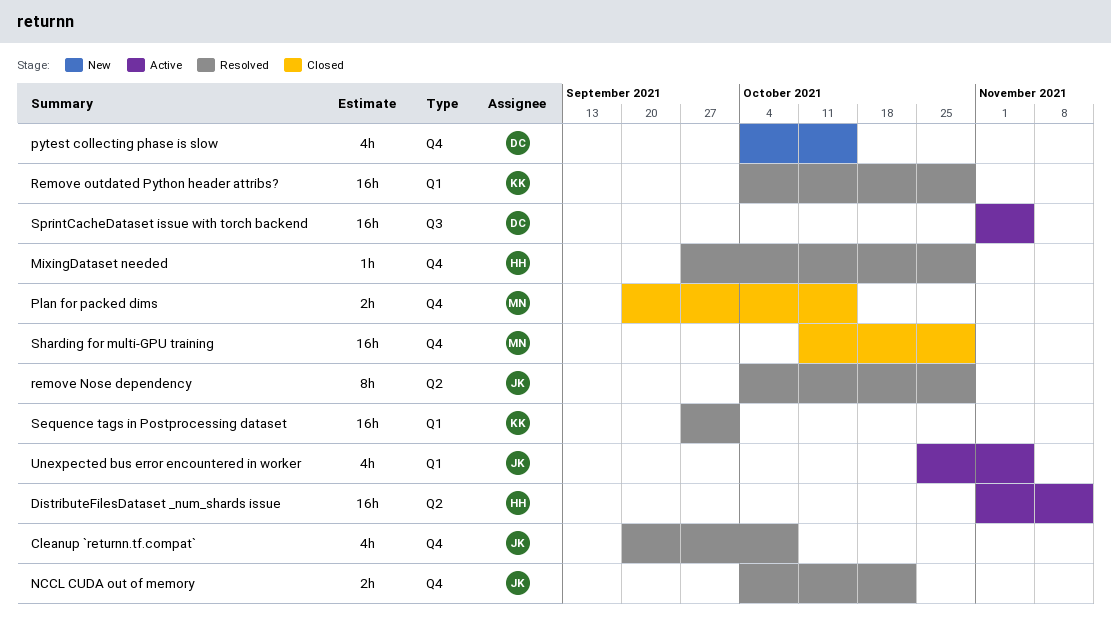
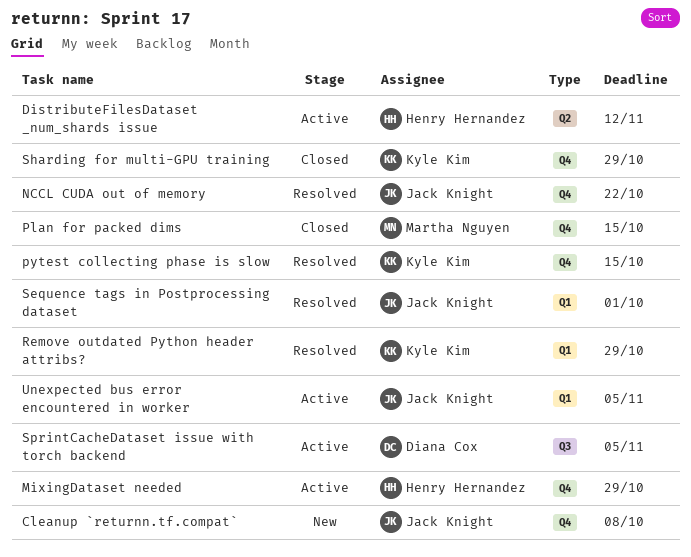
Cleanup `returnn.tf.compat`, status: Resolved -> New
MixingDataset needed, status: Resolved -> Active
pytest collecting phase is slow, status: New -> Resolved
pytest collecting phase is slow, owner: Diana Cox -> Kyle Kim
remove Nose dependency: present -> none
Sequence tags in Postprocessing dataset, owner: Kyle Kim -> Jack Knight
Sharding for multi-GPU training, owner: Martha Nguyen -> Kyle Kim

